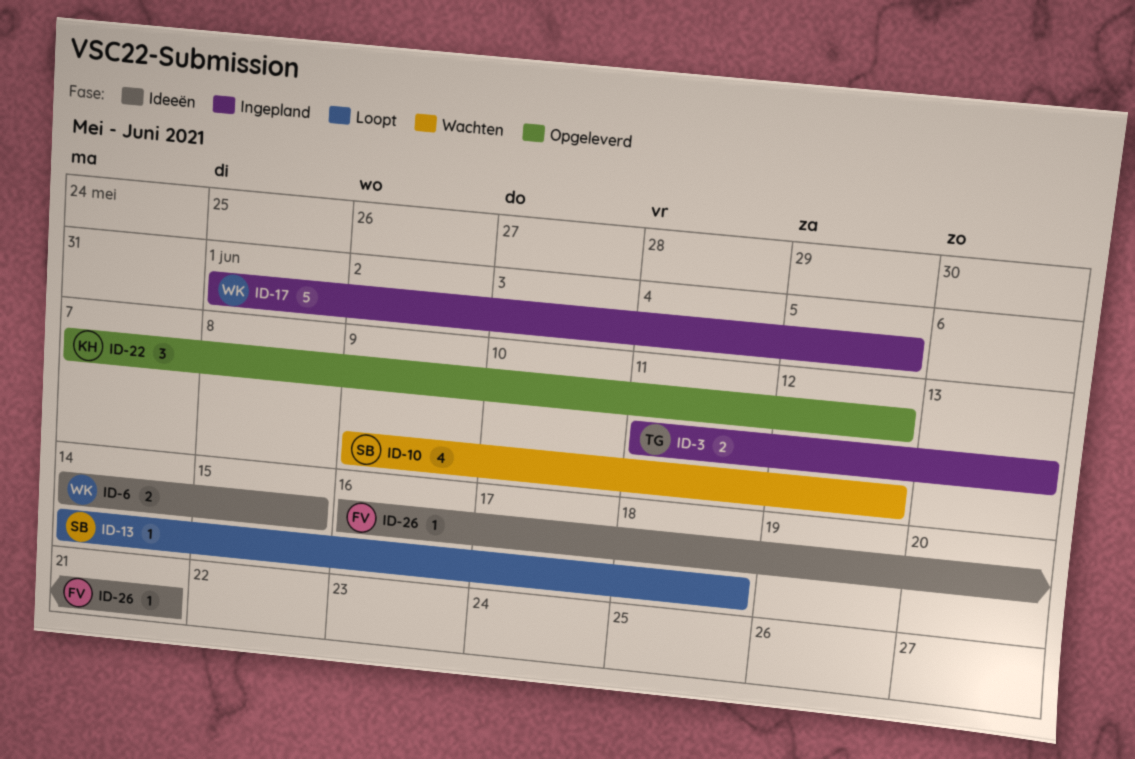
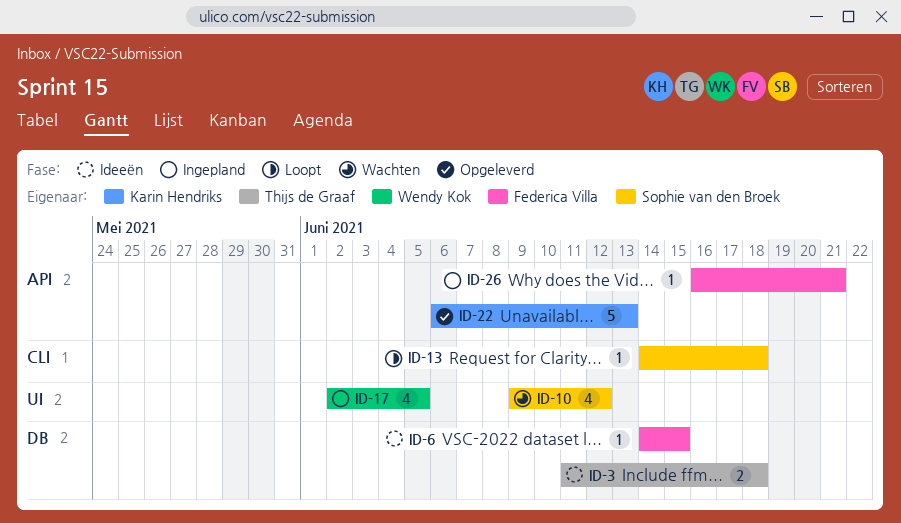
ID-3, status: Ingepland -> Ideeën
ID-3, due: Jun 13 -> Jun 18
ID-6, owner: Wendy Kok -> Federica Villa
ID-6, estimate: 2 -> 1
ID-17, estimate: 5 -> 4
ID-17, start: Jun 1 -> Jun 2
ID-22, estimate: 3 -> 5
ID-22, start: Jun 7 -> Jun 6
ID-22, due: Jun 12 -> Jun 13
ID-26, status: Ideeën -> Ingepland

